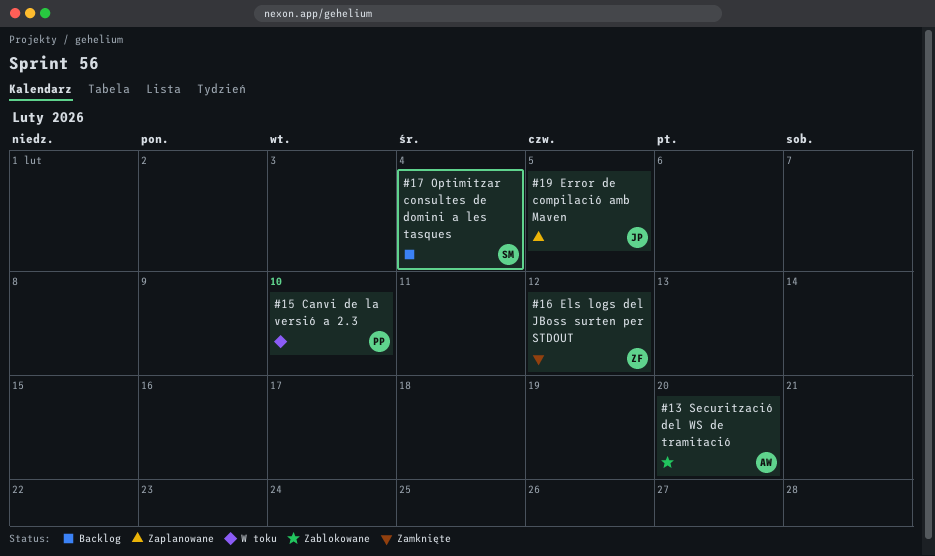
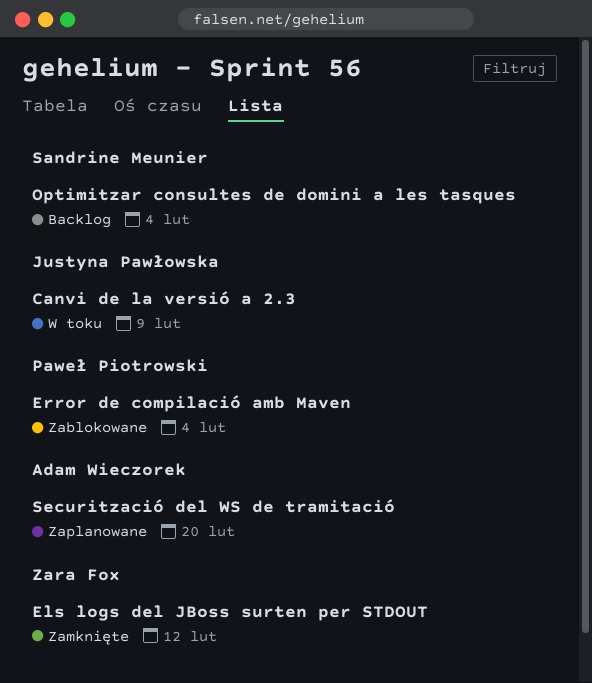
Canvi de la versió a 2.3, owner: Paweł Piotrowski -> Justyna Pawłowska
Canvi de la versió a 2.3, due: Feb 10 -> Feb 9
Error de compilació amb Maven, status: Zaplanowane -> Zablokowane
Error de compilació amb Maven, owner: Justyna Pawłowska -> Paweł Piotrowski
Error de compilació amb Maven, due: Feb 5 -> Feb 4
Securització del WS de tramitació, status: Zablokowane -> Zaplanowane

